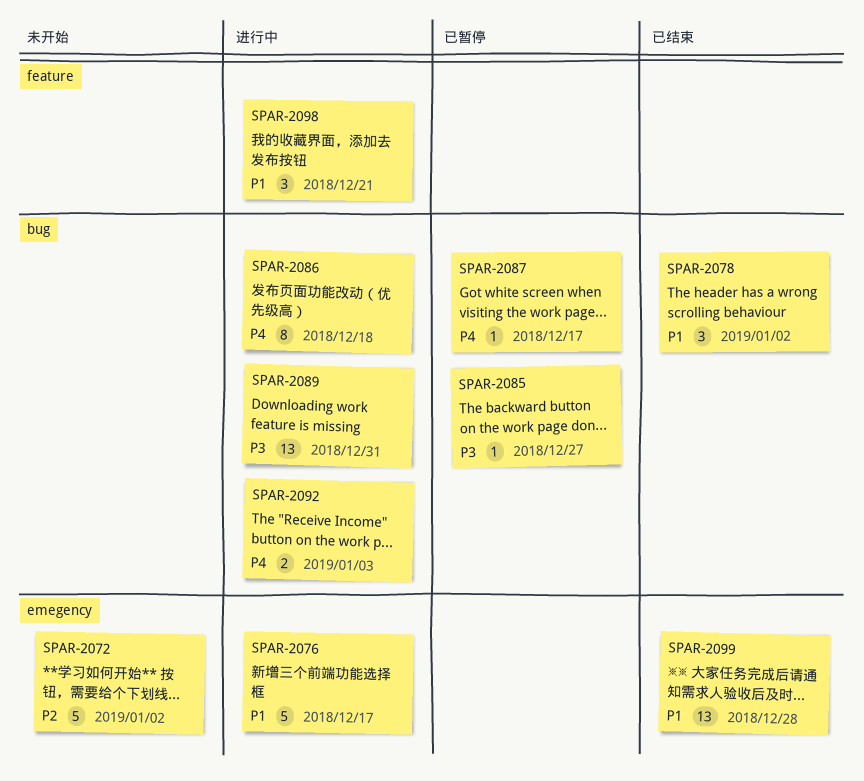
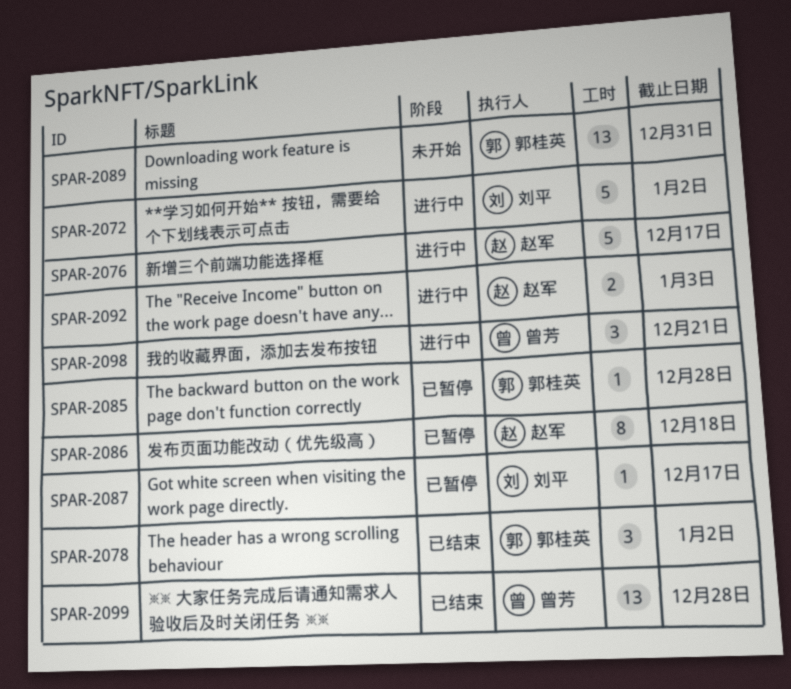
SPAR-2072, status: 未开始 -> 进行中
SPAR-2085, due: Dec 27 -> Dec 28
SPAR-2086, status: 进行中 -> 已暂停
SPAR-2089, status: 进行中 -> 未开始

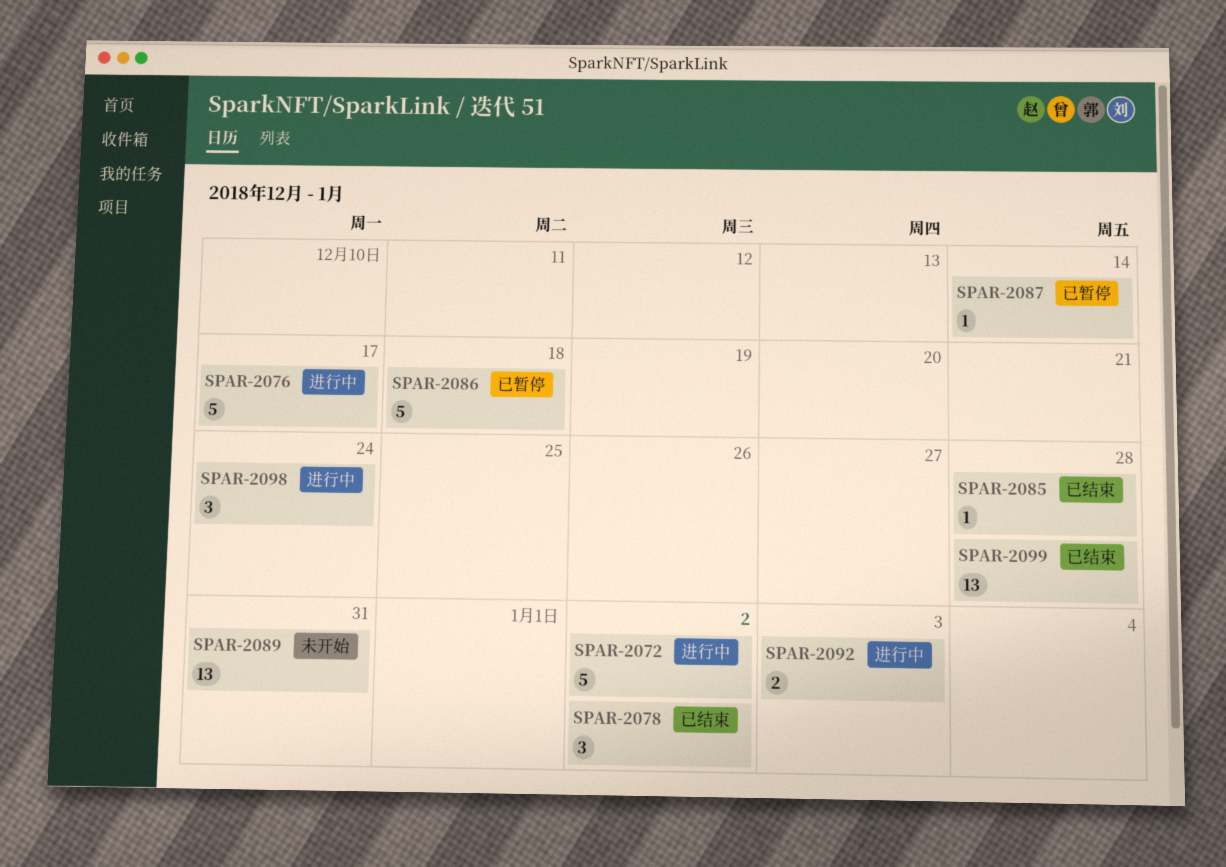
SPAR-2085, status: 已暂停 -> 已结束
SPAR-2086, estimate: 8 -> 5
SPAR-2087, due: Dec 17 -> Dec 14
SPAR-2098, due: Dec 21 -> Dec 24

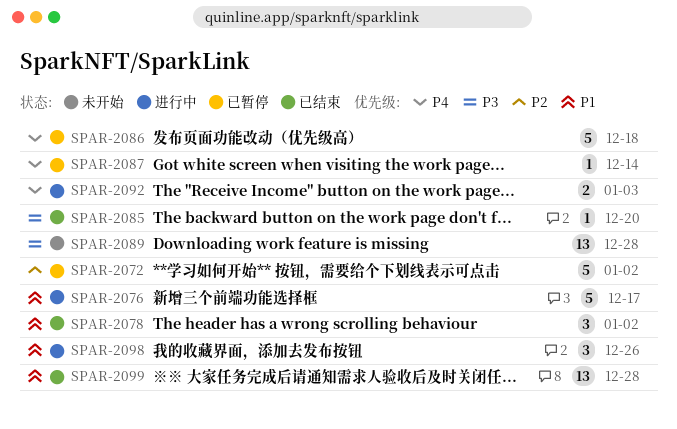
SPAR-2072, status: 进行中 -> 已暂停
SPAR-2085, due: Dec 28 -> Dec 20
SPAR-2089, due: Dec 31 -> Dec 28
SPAR-2098, due: Dec 24 -> Dec 26

